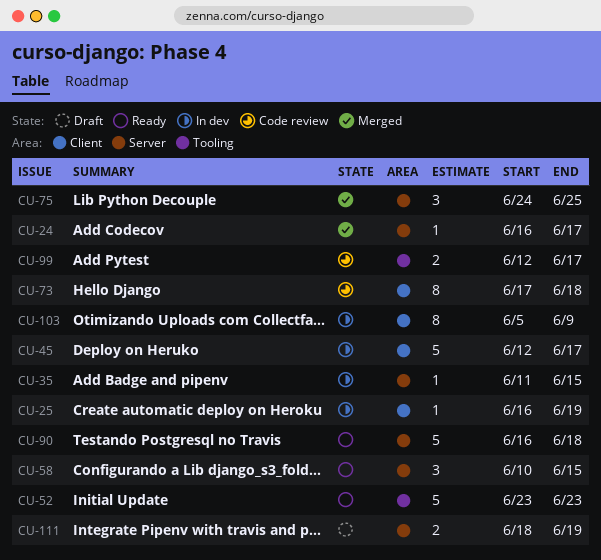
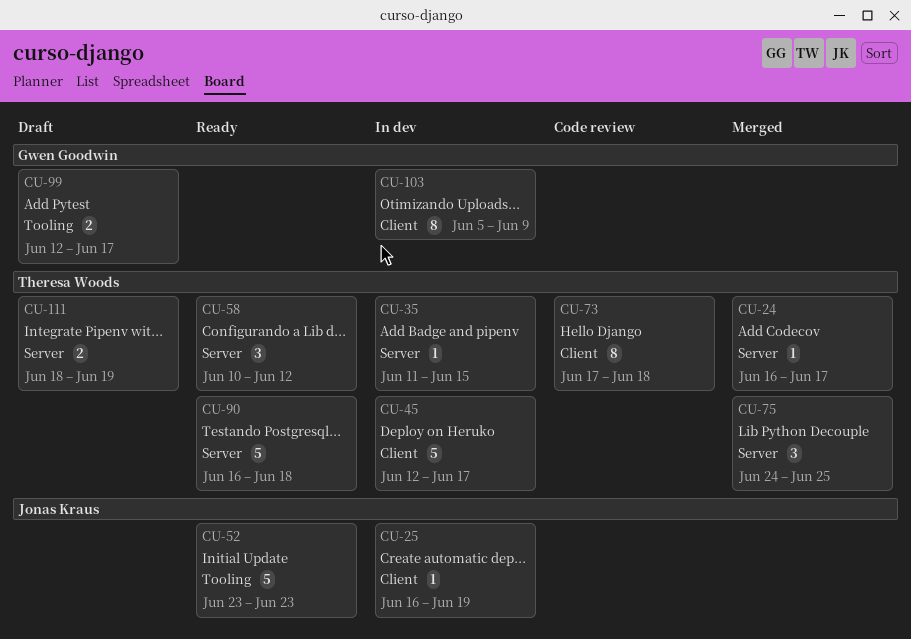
CU-58, due: Jun 15 -> Jun 12
CU-99, status: Code review -> Draft

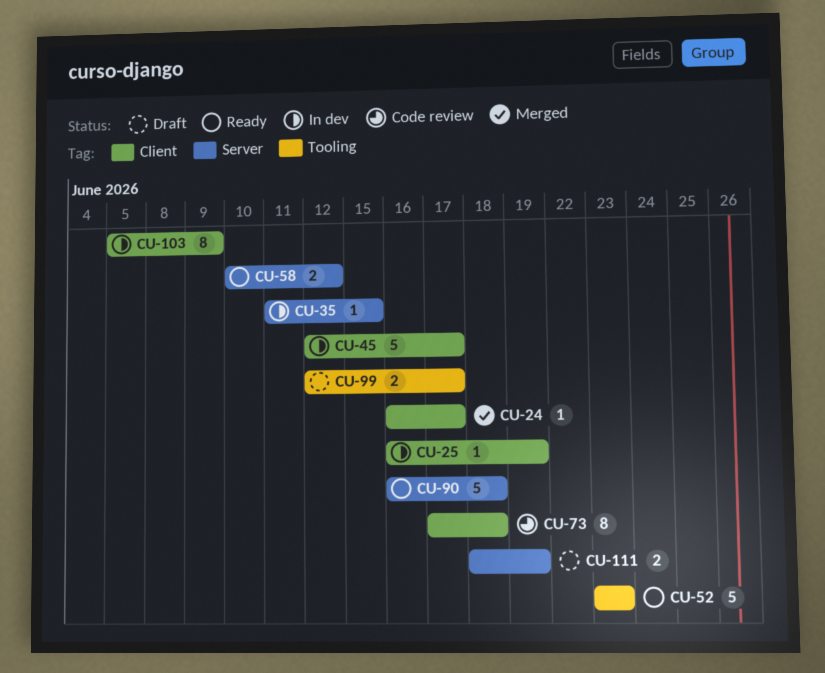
CU-24, label: Server -> Client
CU-58, estimate: 3 -> 2
CU-75: present -> none

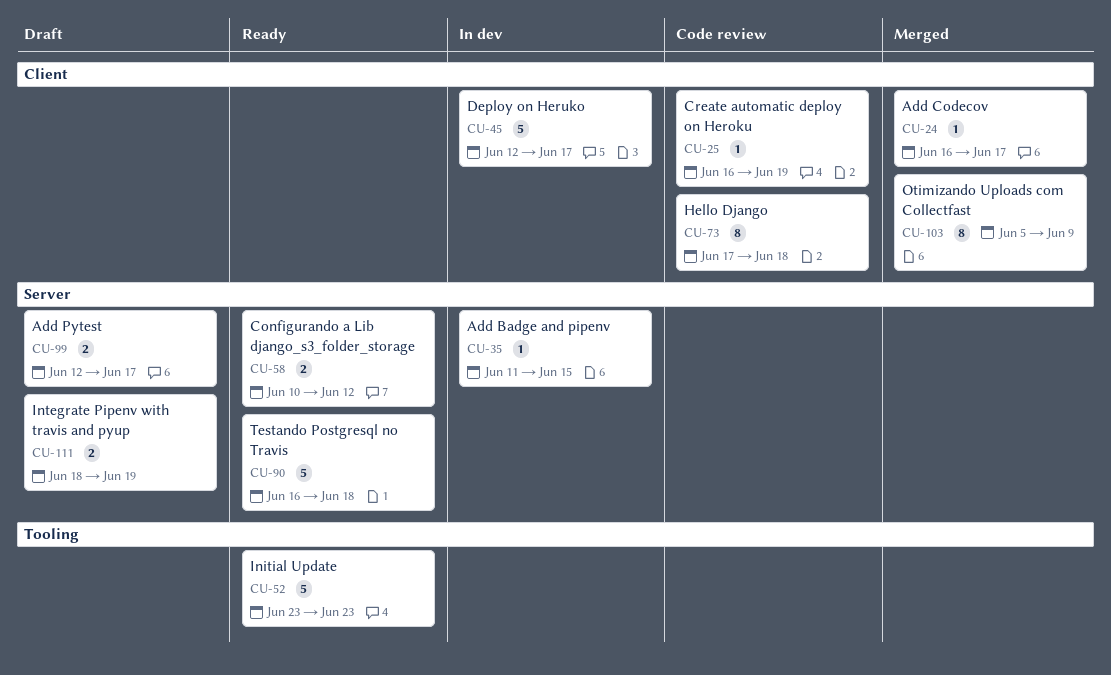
CU-25, status: In dev -> Code review
CU-99, label: Tooling -> Server
CU-103, status: In dev -> Merged

